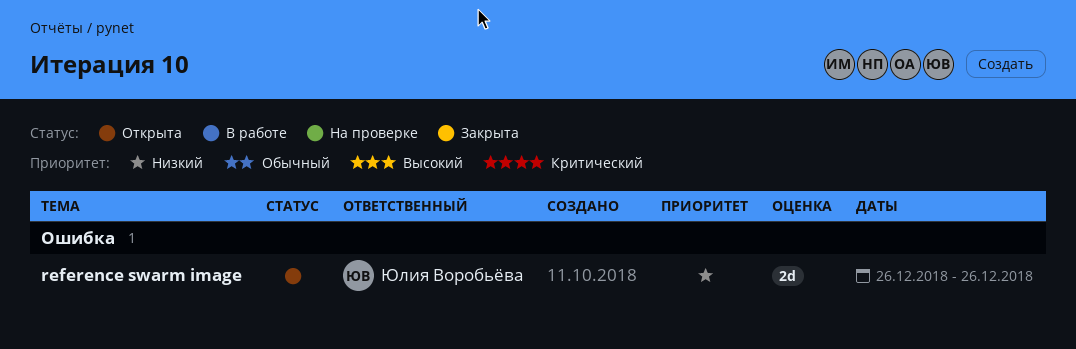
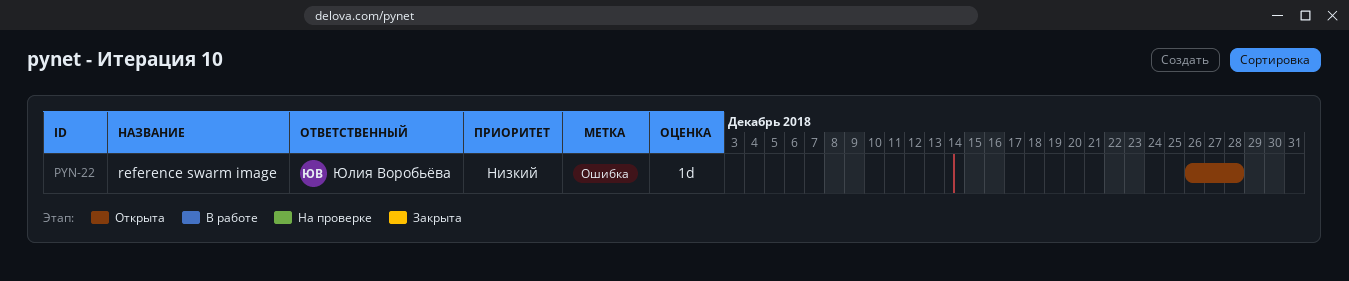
reference swarm image, estimate: 2d -> 1d
reference swarm image, due: Dec 26 -> Dec 28

